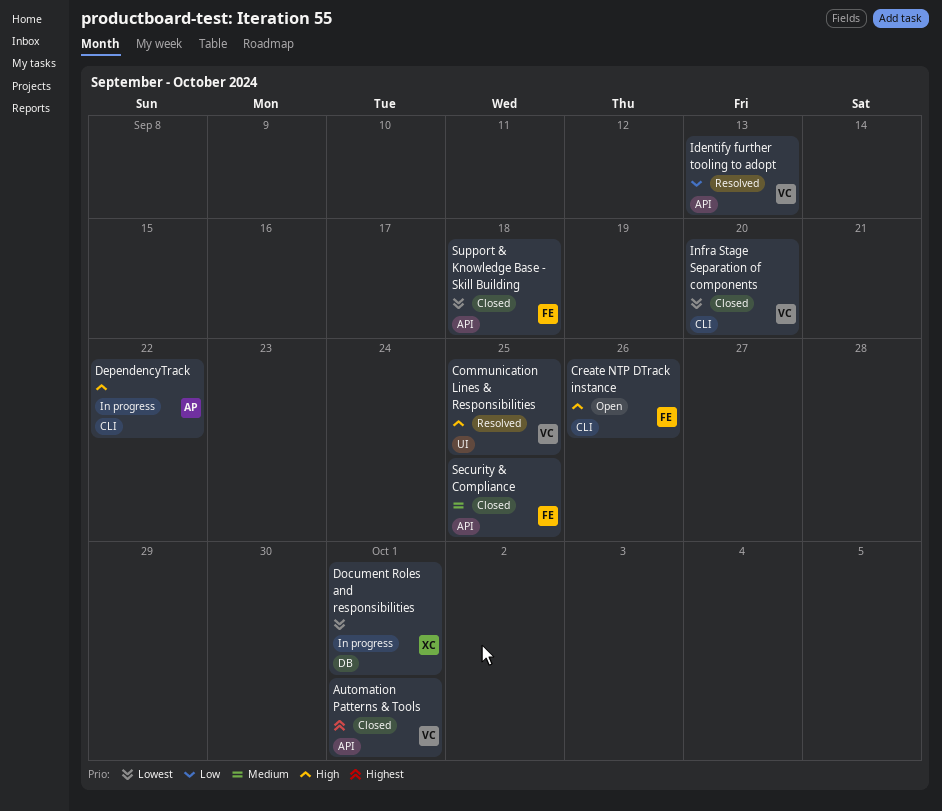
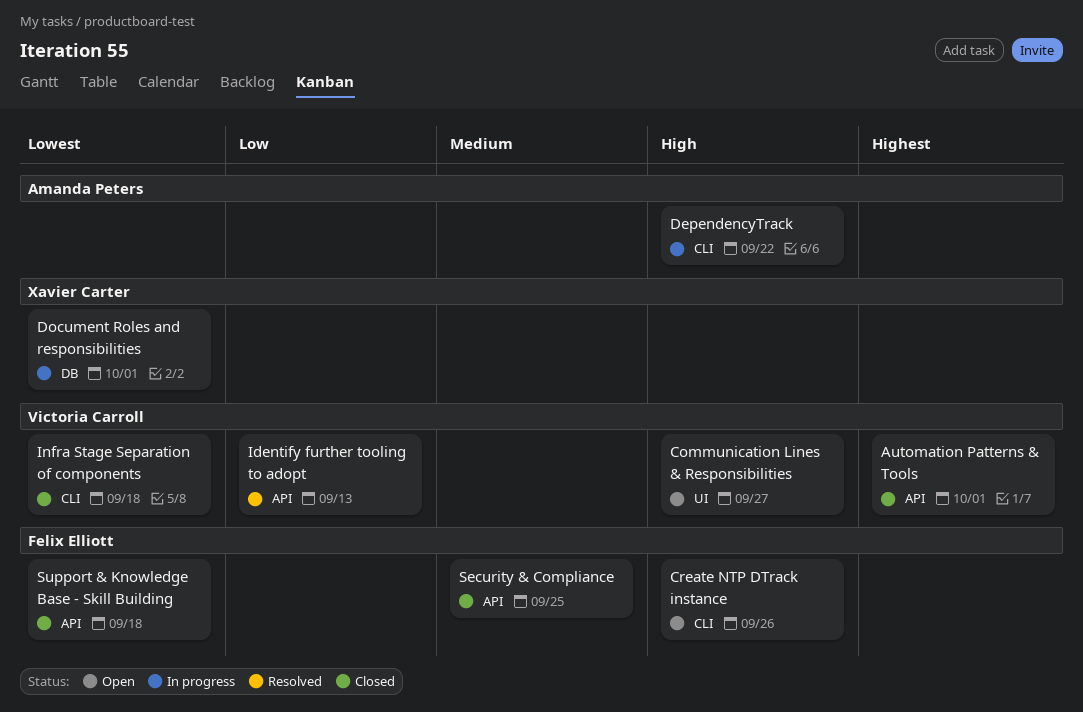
Communication Lines & Responsibilities, status: Resolved -> Open
Communication Lines & Responsibilities, due: Sep 25 -> Sep 27
Infra Stage Separation of components, due: Sep 20 -> Sep 18

